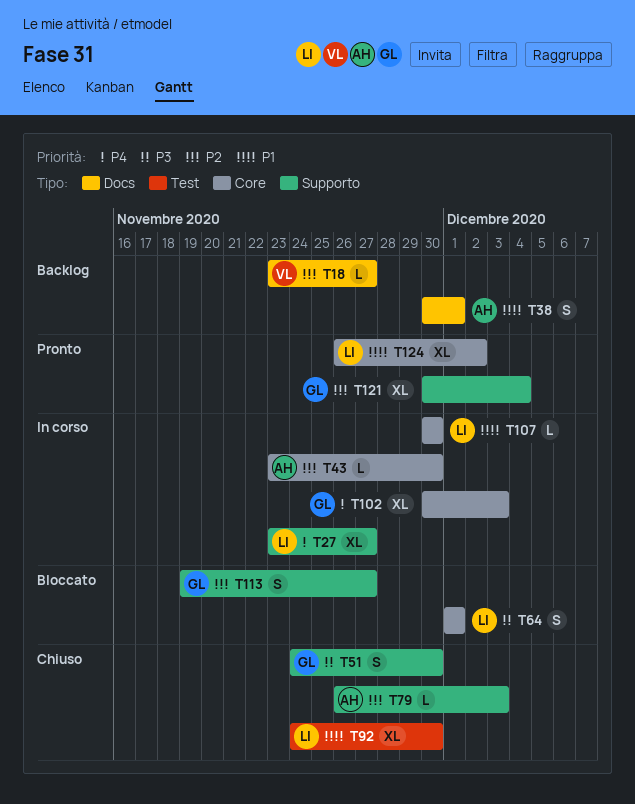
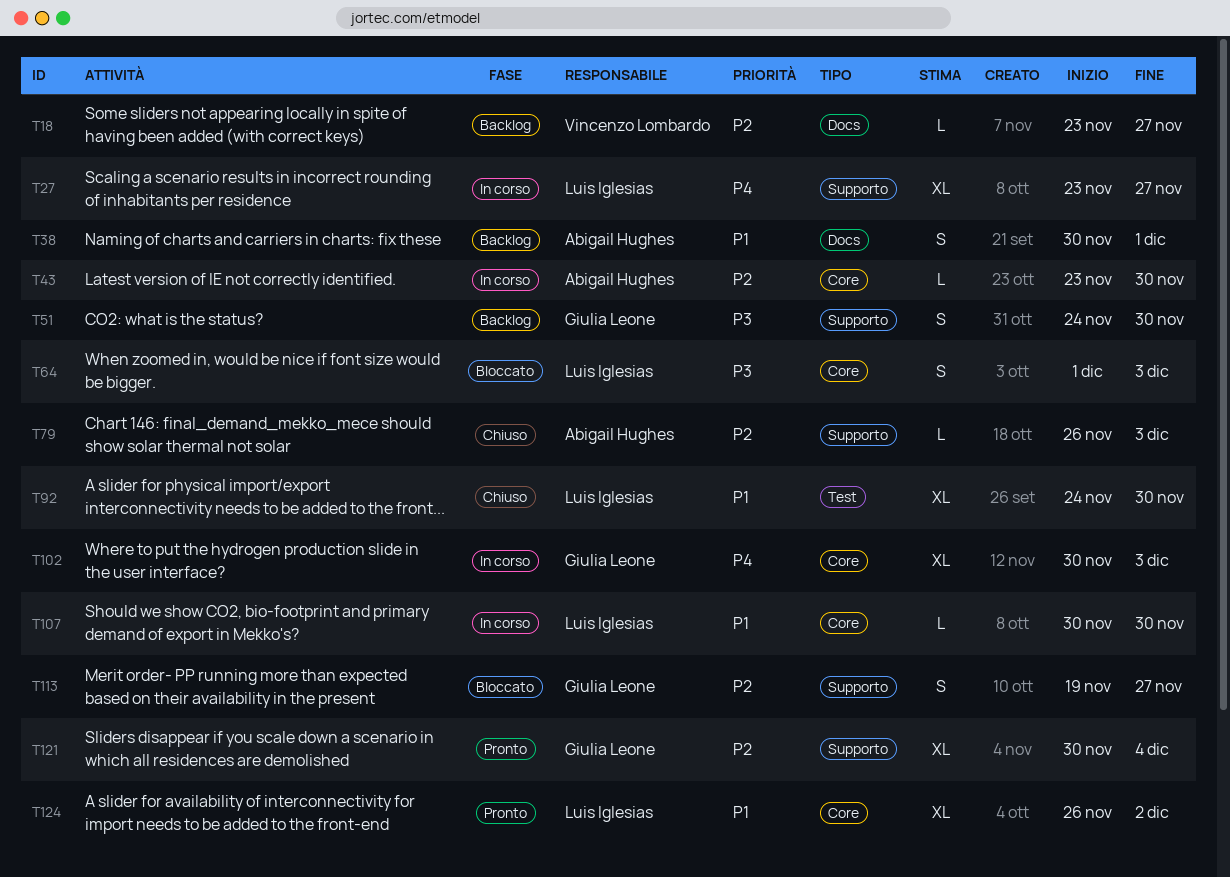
T51, status: Chiuso -> Backlog
T64, due: Dec 1 -> Dec 3

